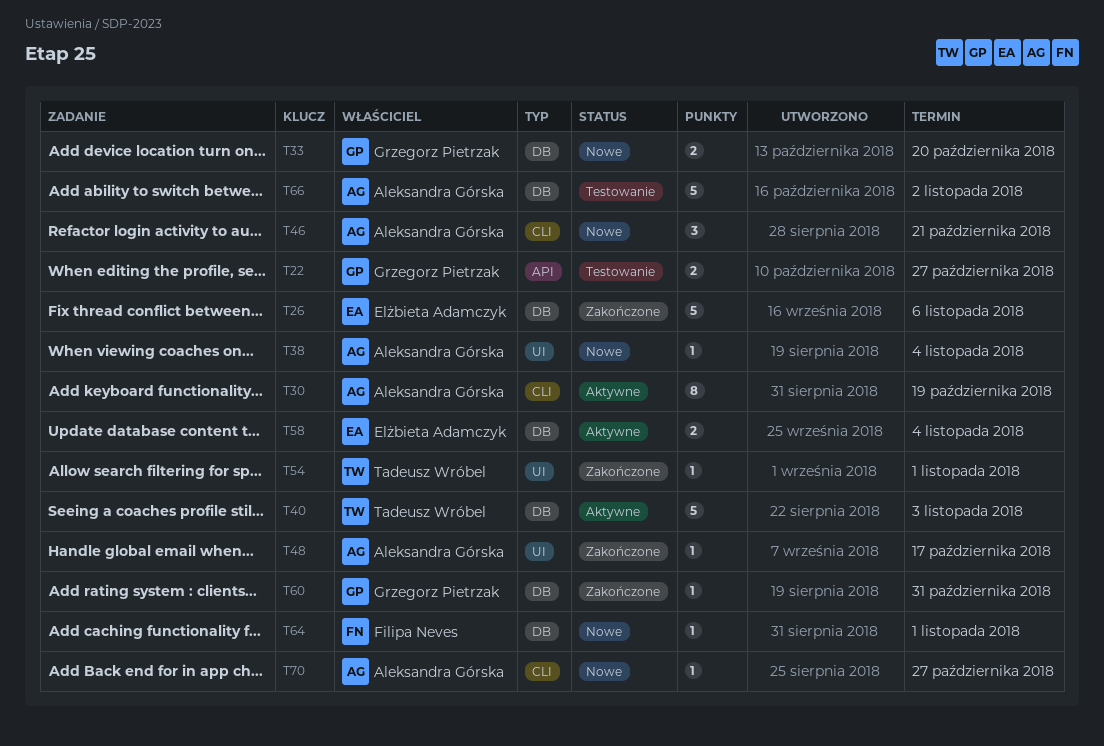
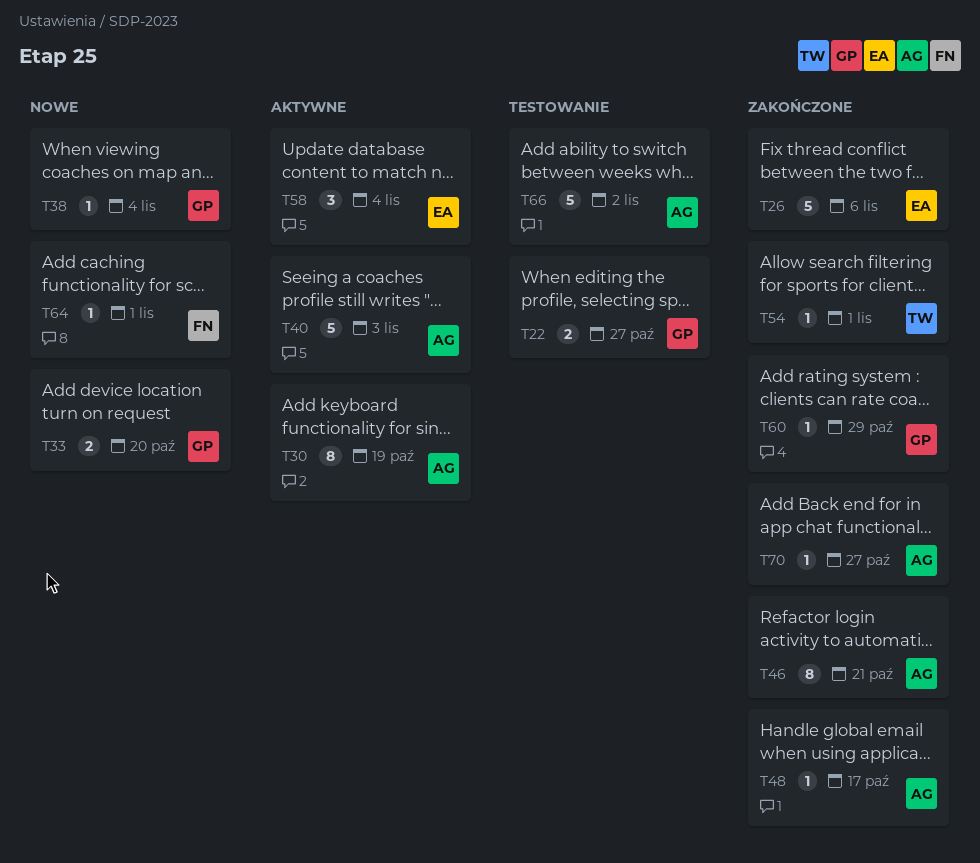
T38, owner: Aleksandra Górska -> Grzegorz Pietrzak
T40, owner: Tadeusz Wróbel -> Aleksandra Górska
T46, status: Nowe -> Zakończone
T46, estimate: 3 -> 8
T58, estimate: 2 -> 3
T60, due: Oct 31 -> Oct 29
T70, status: Nowe -> Zakończone

